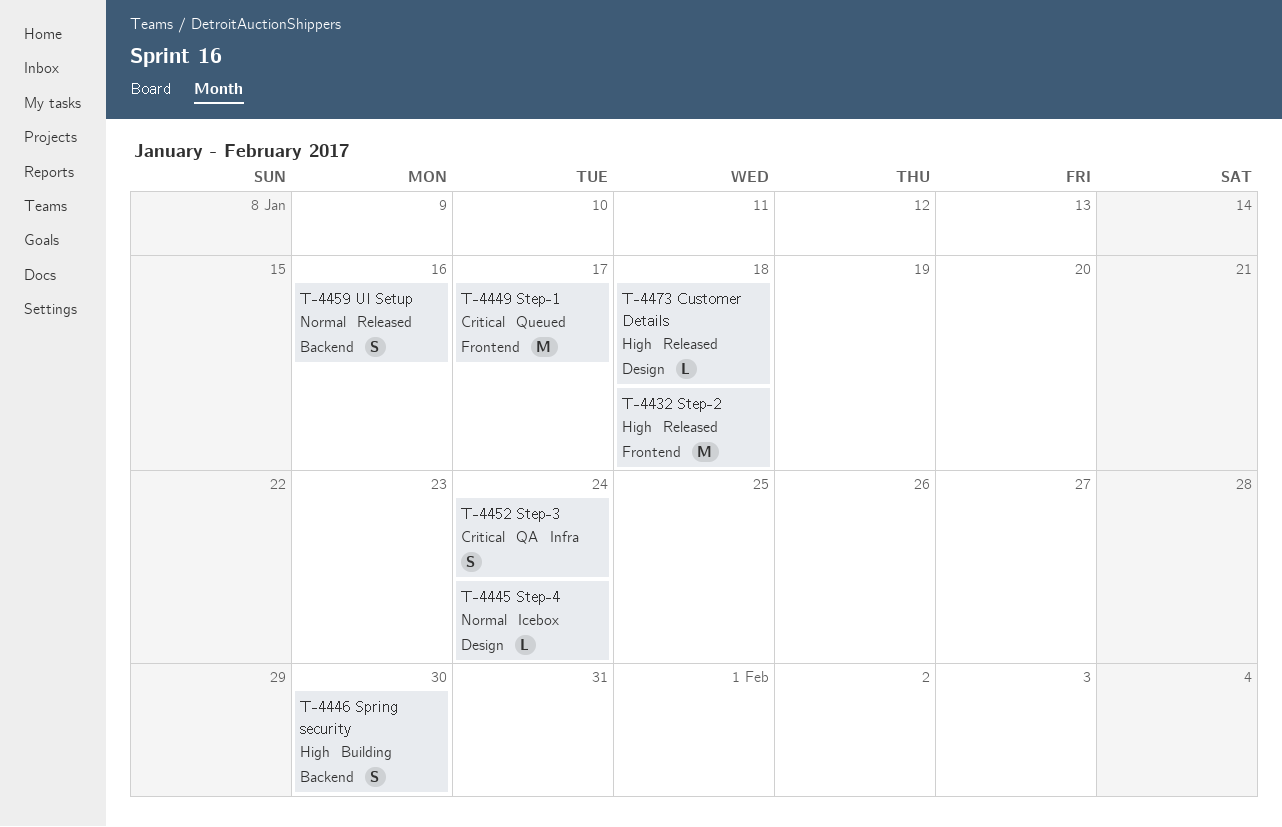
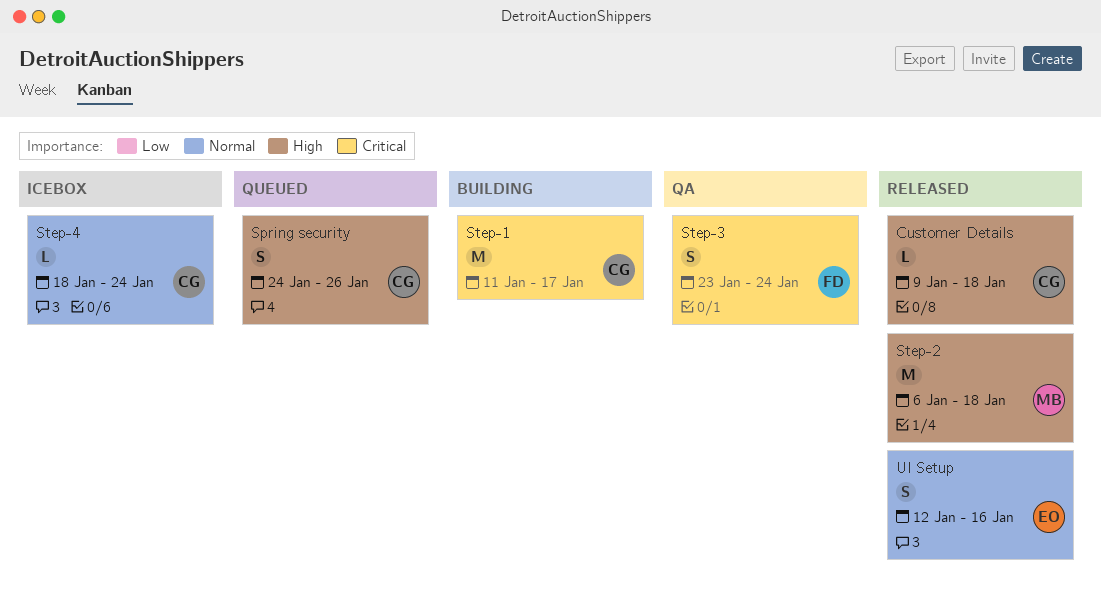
Spring security, status: Building -> Queued
Spring security, due: Jan 30 -> Jan 26
Step-1, status: Queued -> Building

